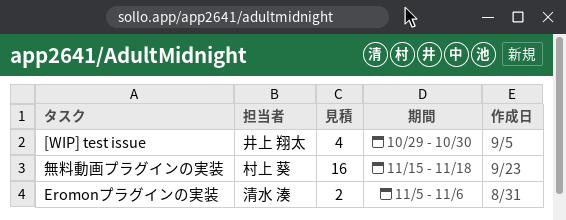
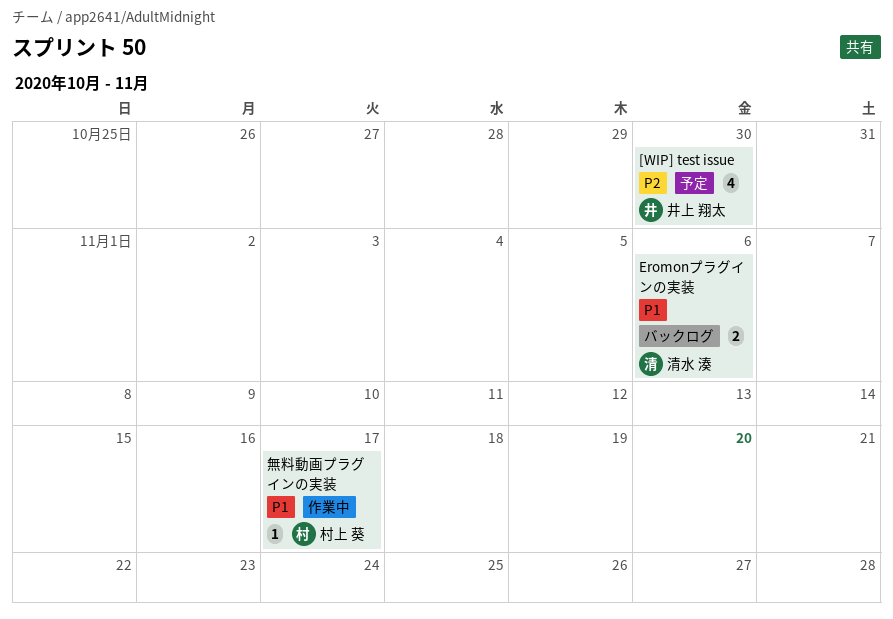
無料動画プラグインの実装, estimate: 16 -> 1
無料動画プラグインの実装, due: Nov 18 -> Nov 17

